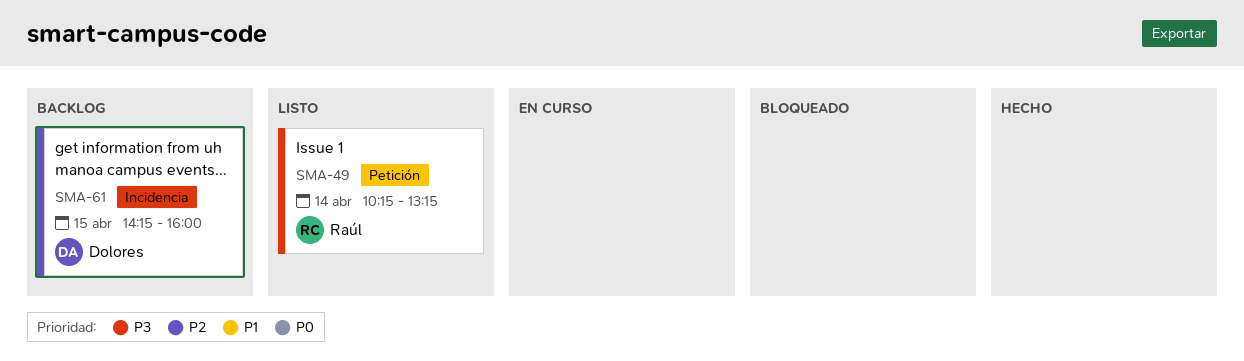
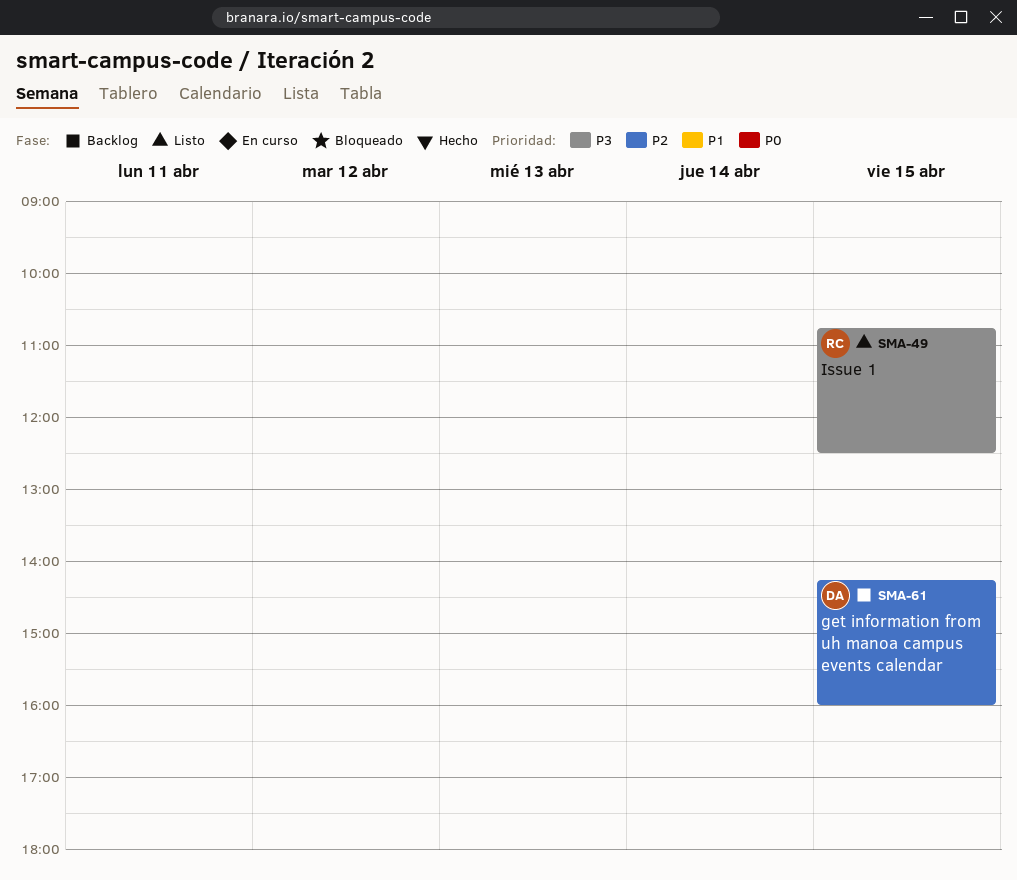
SMA-49, day: Apr 14 -> Apr 15
SMA-49, begins: 10:15 -> 10:45
SMA-49, ends: 13:15 -> 12:30

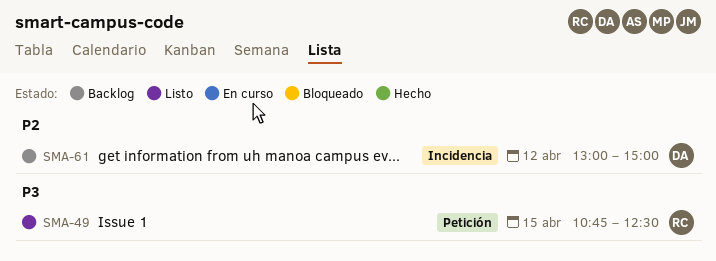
SMA-61, day: Apr 15 -> Apr 12
SMA-61, begins: 14:15 -> 13:00
SMA-61, ends: 16:00 -> 15:00

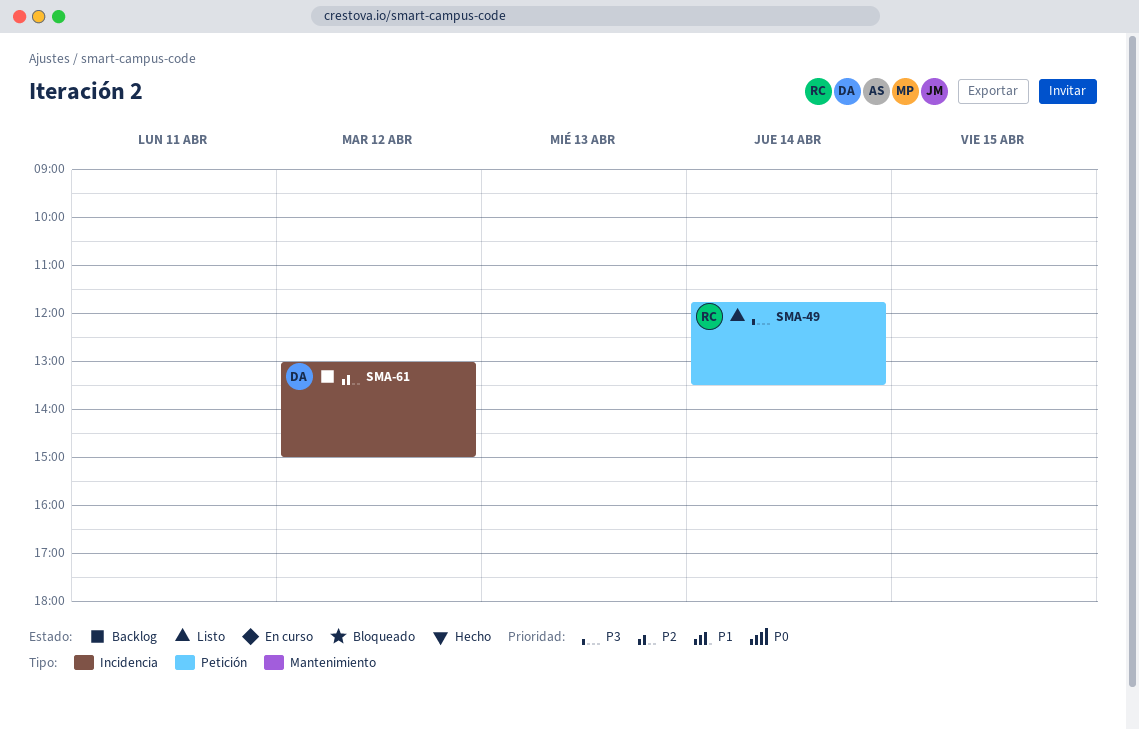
SMA-49, day: Apr 15 -> Apr 14
SMA-49, begins: 10:45 -> 11:45
SMA-49, ends: 12:30 -> 13:30

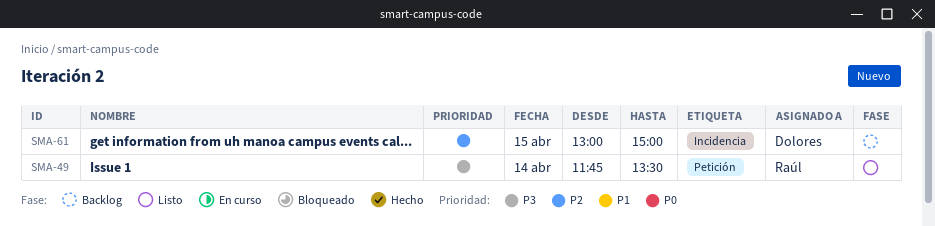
SMA-61, day: Apr 12 -> Apr 15

